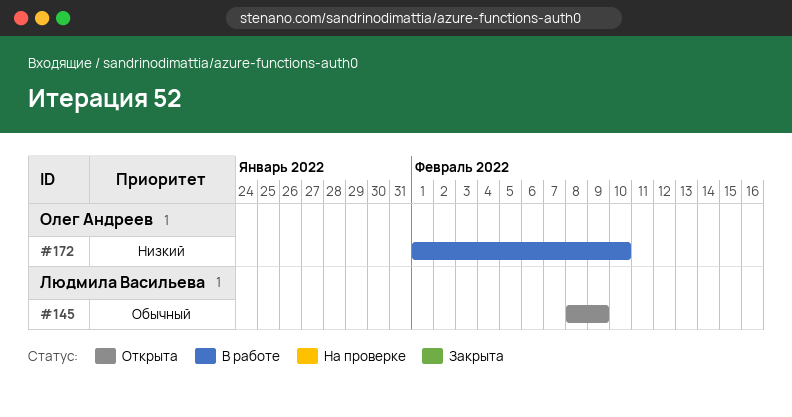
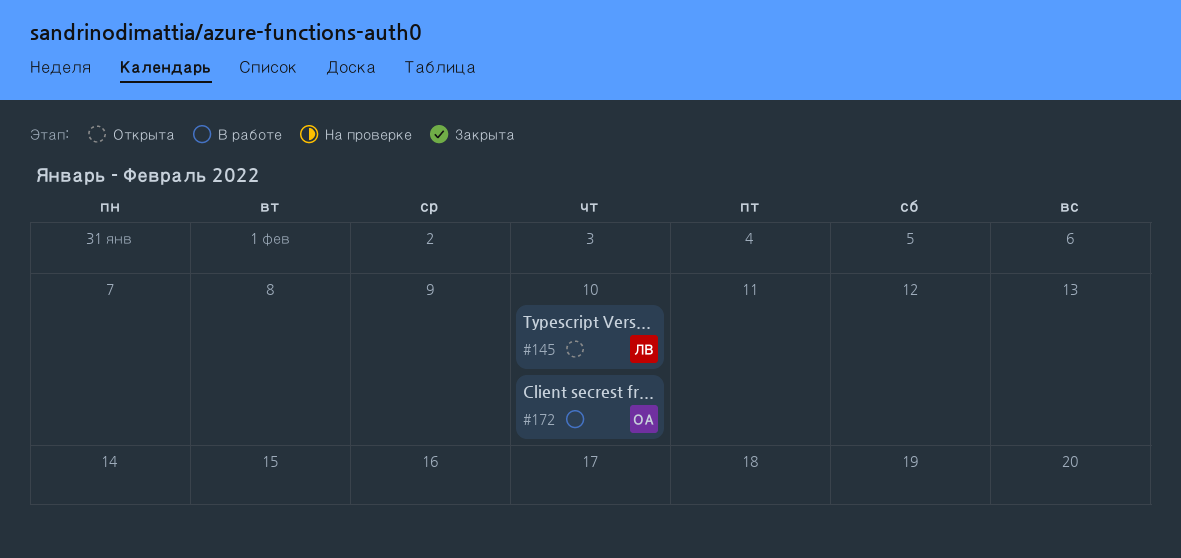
#145, due: Feb 9 -> Feb 10

